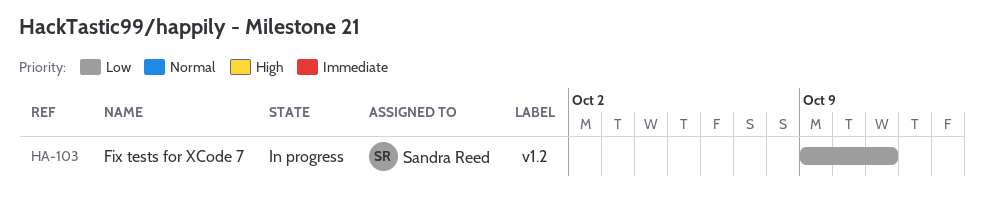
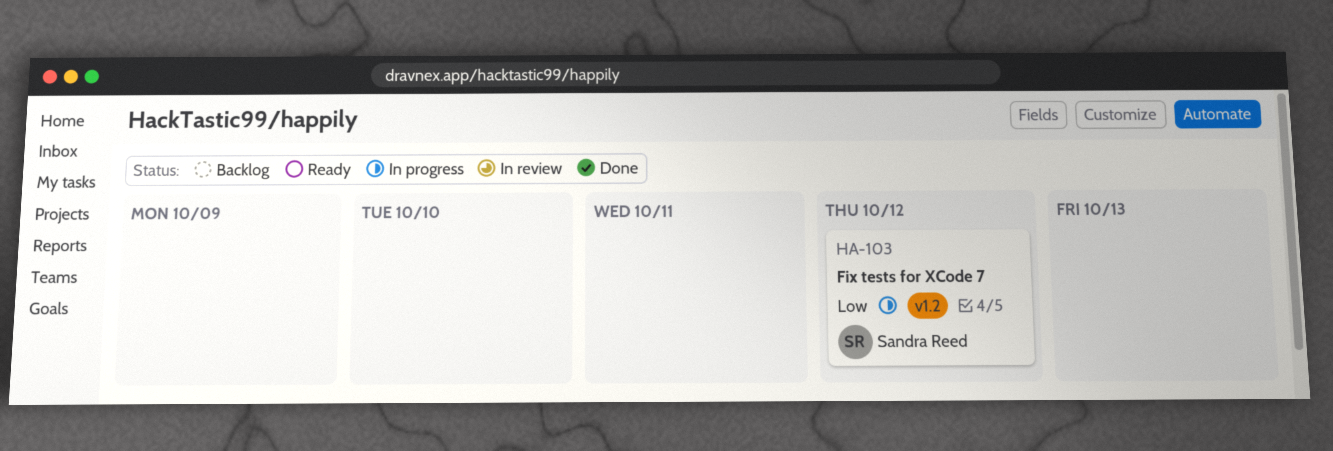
HA-103, due: Oct 11 -> Oct 12

